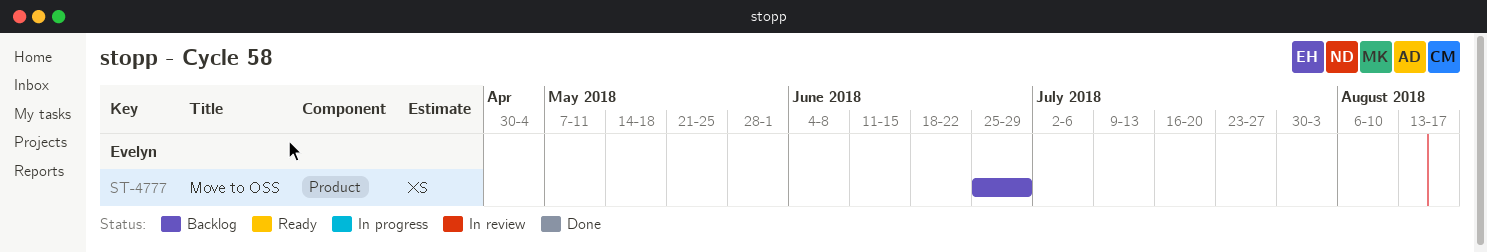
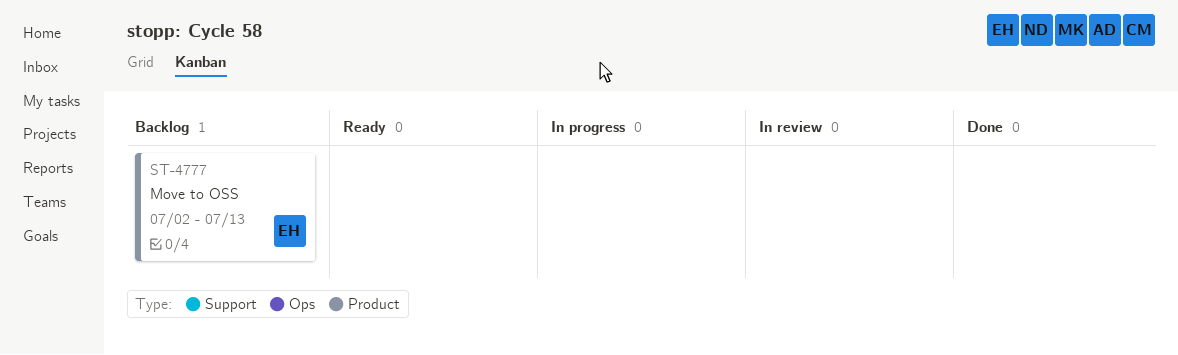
ST-4777, start: Jun 25 -> Jul 2
ST-4777, due: Jun 29 -> Jul 13

